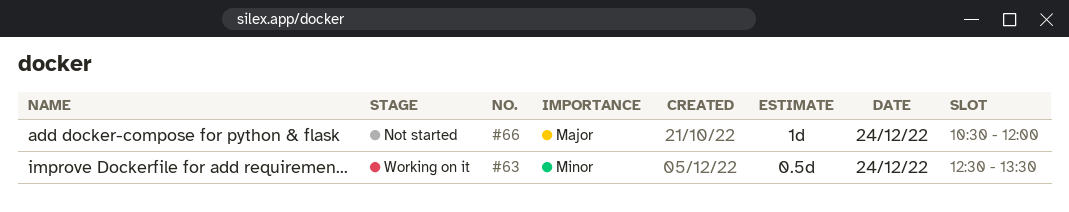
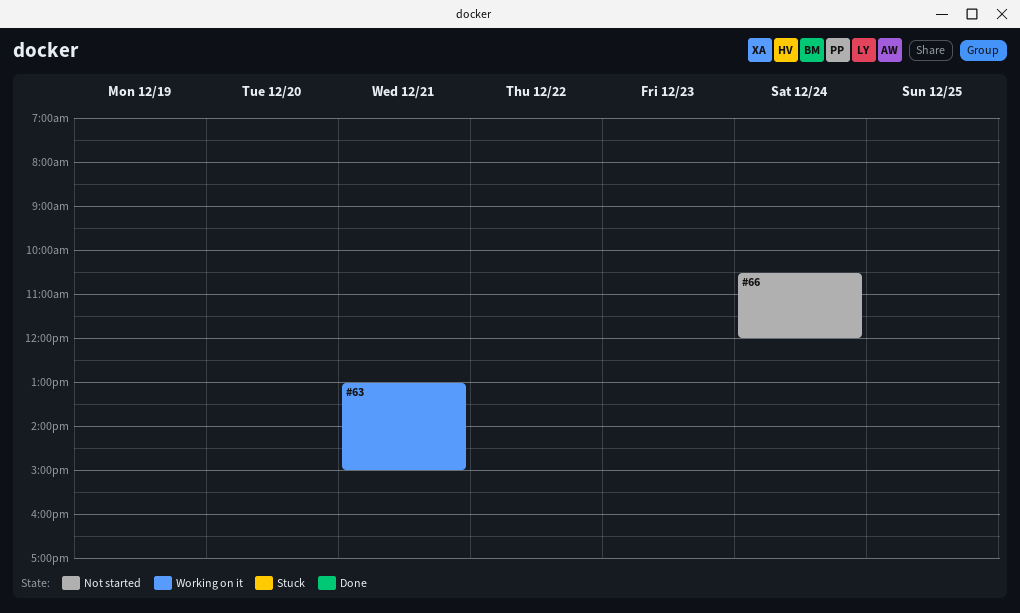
#63, day: Dec 24 -> Dec 21
#63, begins: 12:30 -> 13:00
#63, ends: 13:30 -> 15:00

